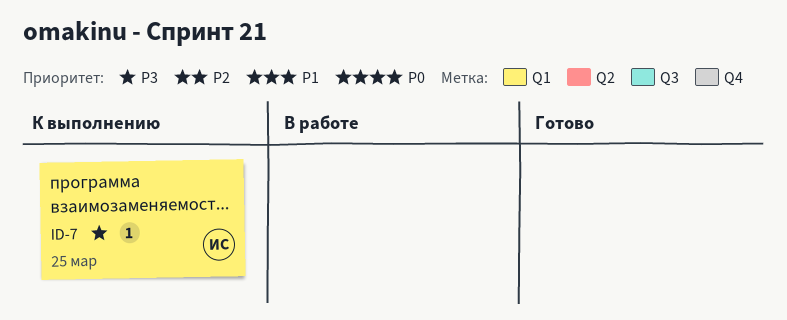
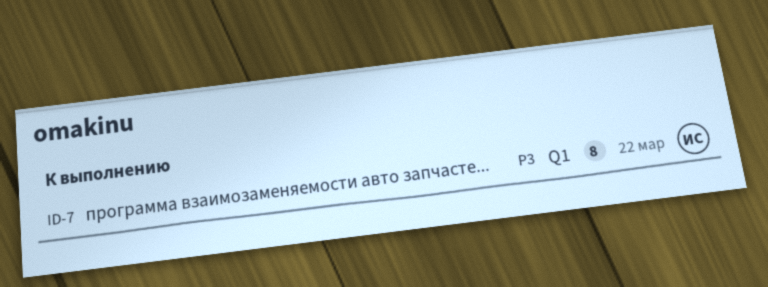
ID-7, estimate: 1 -> 8
ID-7, due: Mar 25 -> Mar 22

